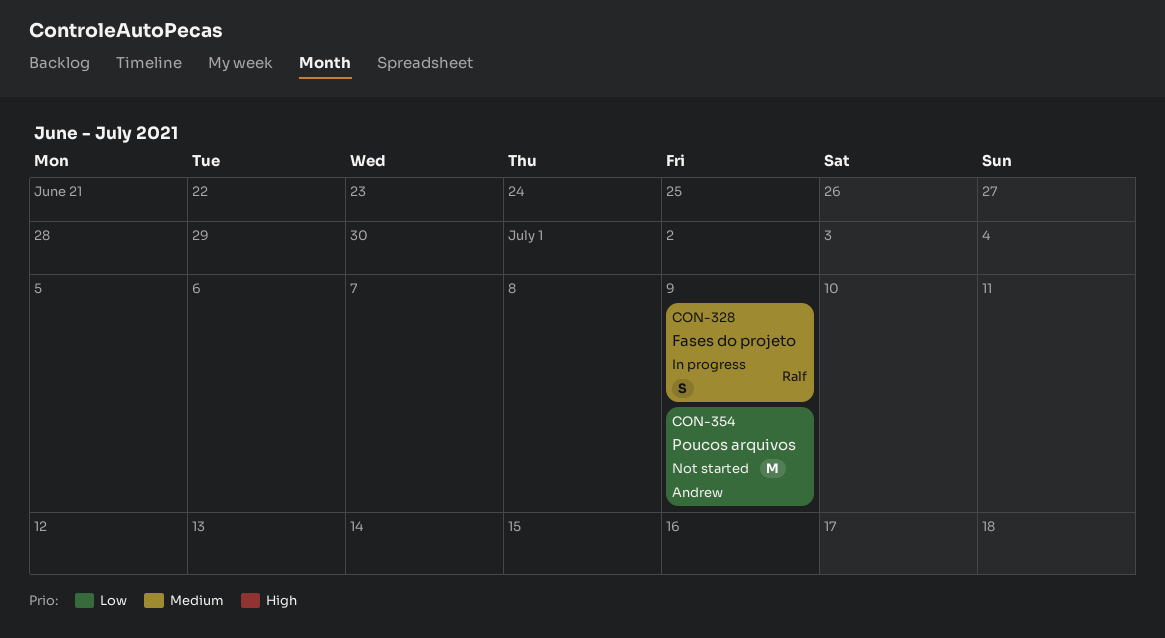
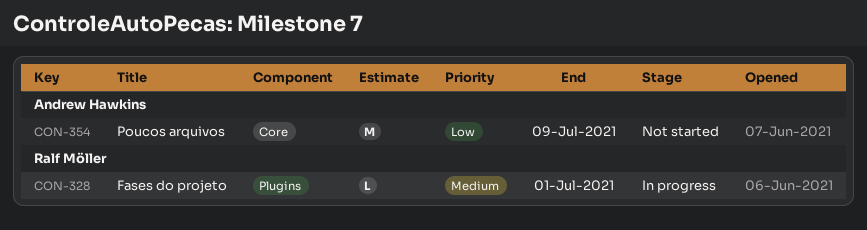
CON-328, estimate: S -> L
CON-328, due: Jul 9 -> Jul 1

